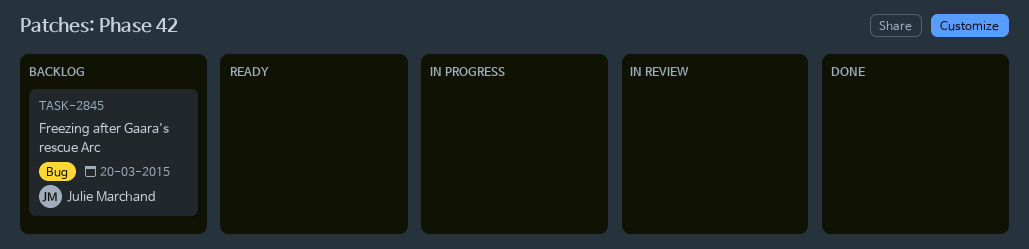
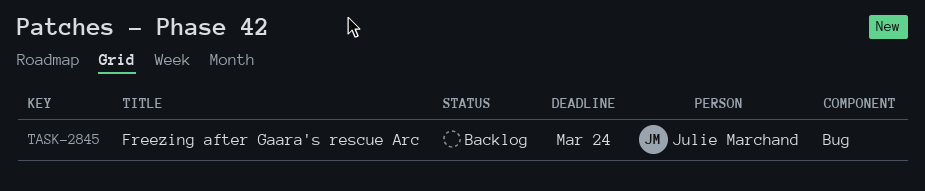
TASK-2845, due: Mar 20 -> Mar 24

